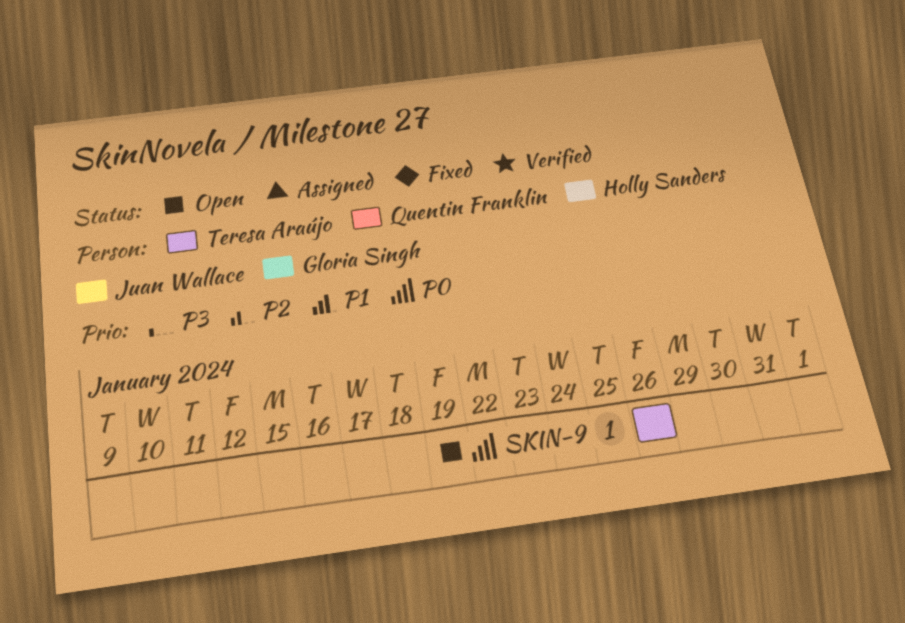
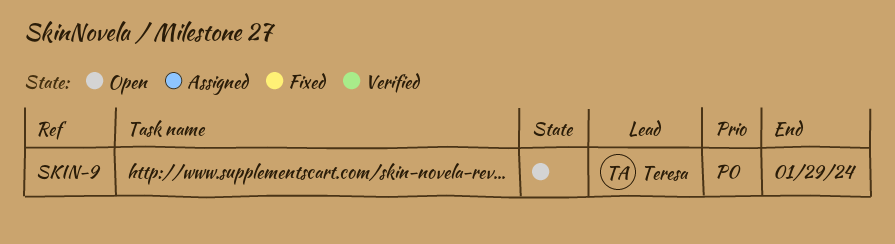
SKIN-9, due: Jan 26 -> Jan 29

